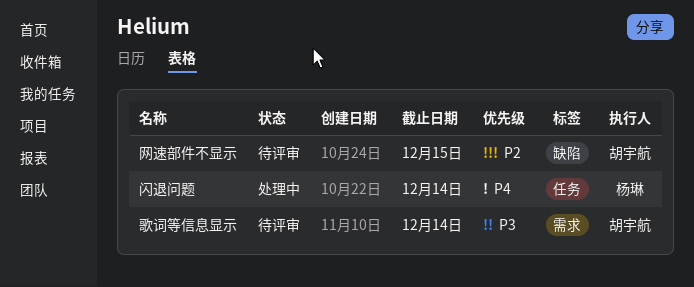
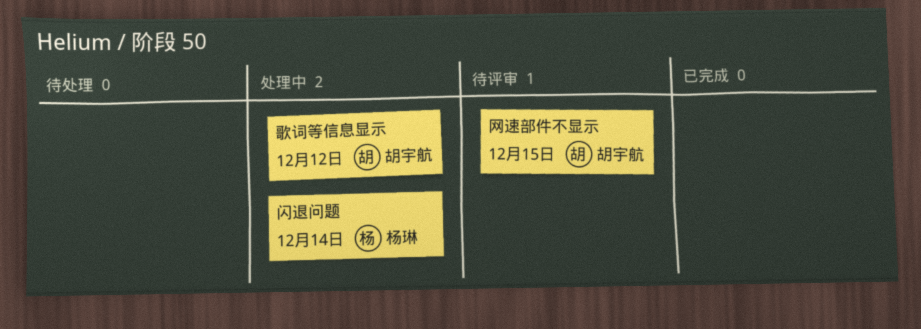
歌词等信息显示, status: 待评审 -> 处理中
歌词等信息显示, due: Dec 14 -> Dec 12

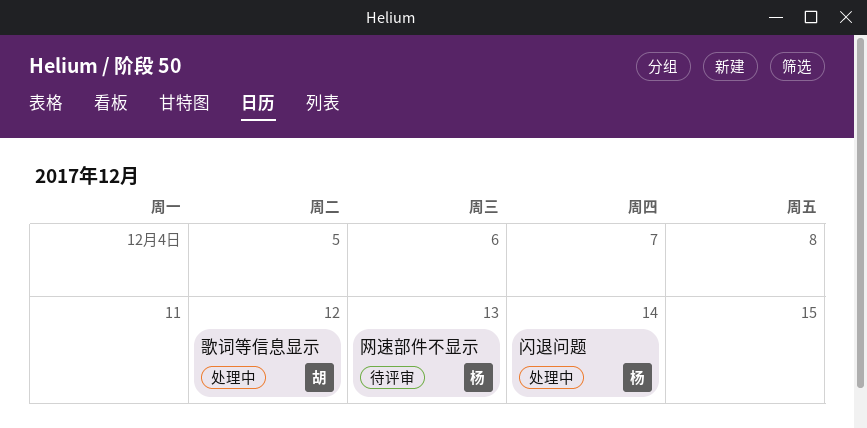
网速部件不显示, owner: 胡宇航 -> 杨琳
网速部件不显示, due: Dec 15 -> Dec 13

